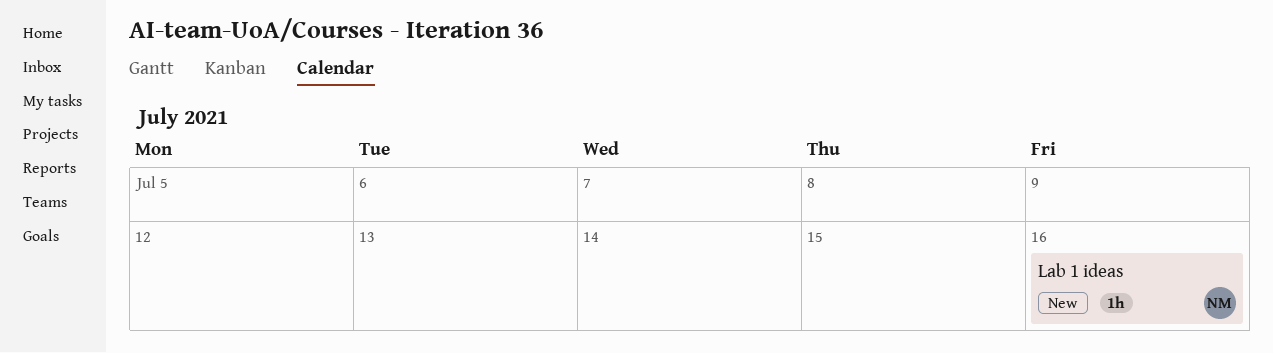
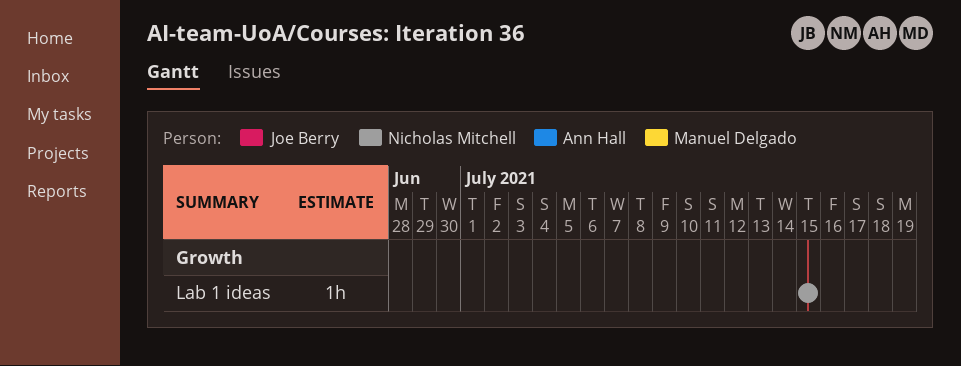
Lab 1 ideas, due: Jul 16 -> Jul 15

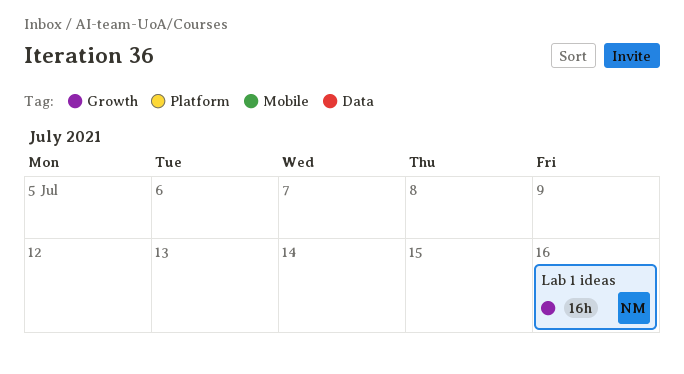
Lab 1 ideas, estimate: 1h -> 16h
Lab 1 ideas, due: Jul 15 -> Jul 16

